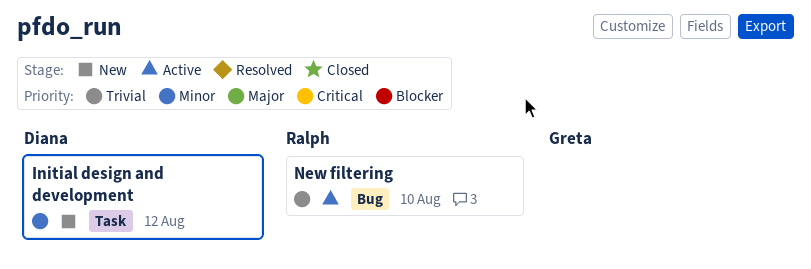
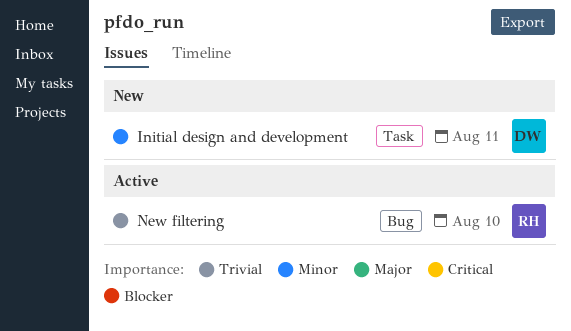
Initial design and development, due: Aug 12 -> Aug 11

